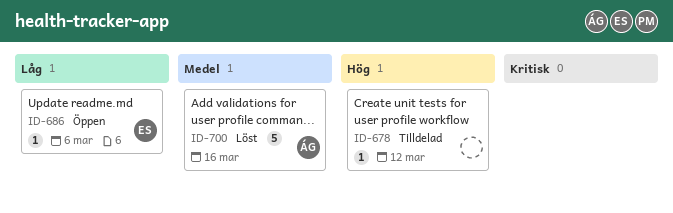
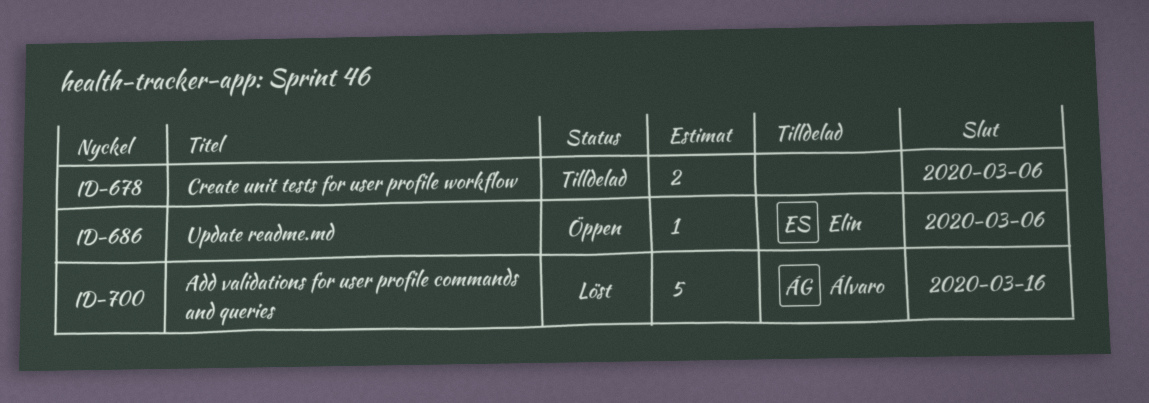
ID-678, estimate: 1 -> 2
ID-678, due: Mar 12 -> Mar 6

